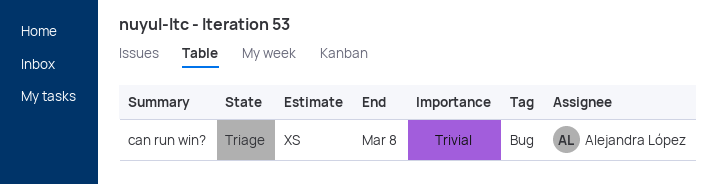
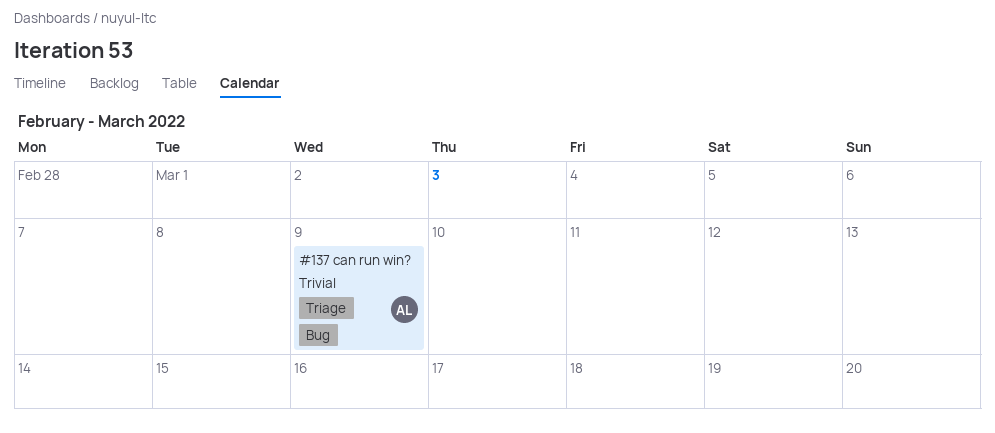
can run win?, due: Mar 8 -> Mar 9

